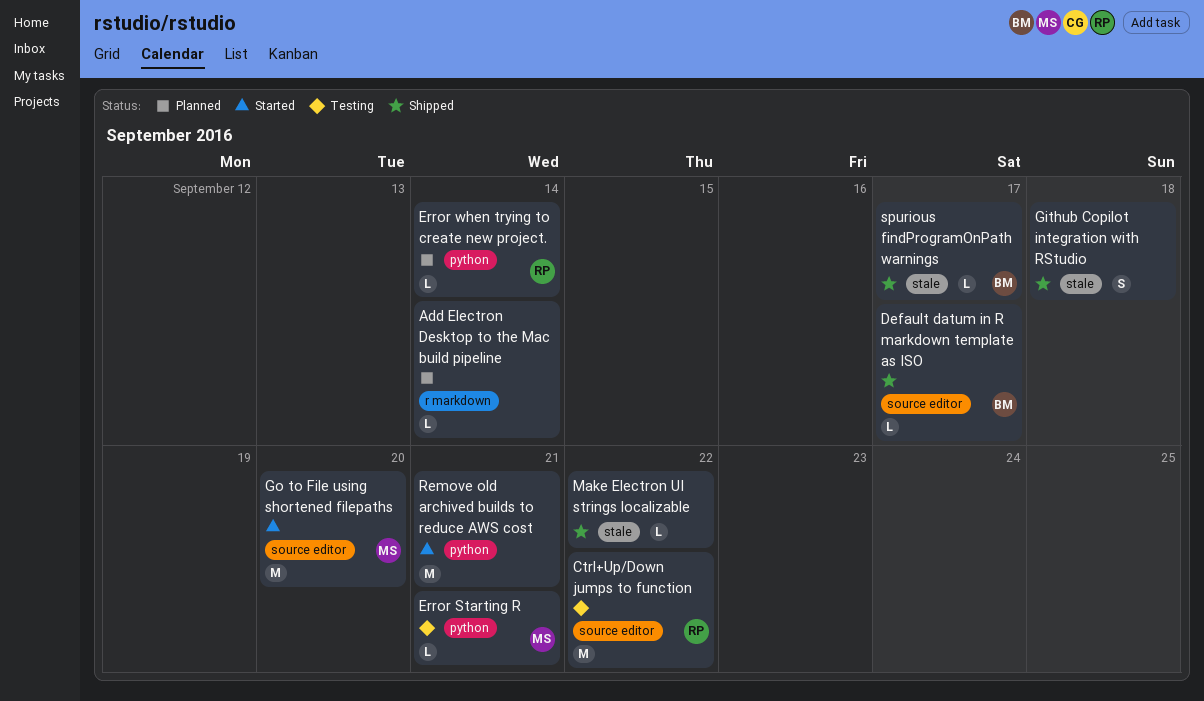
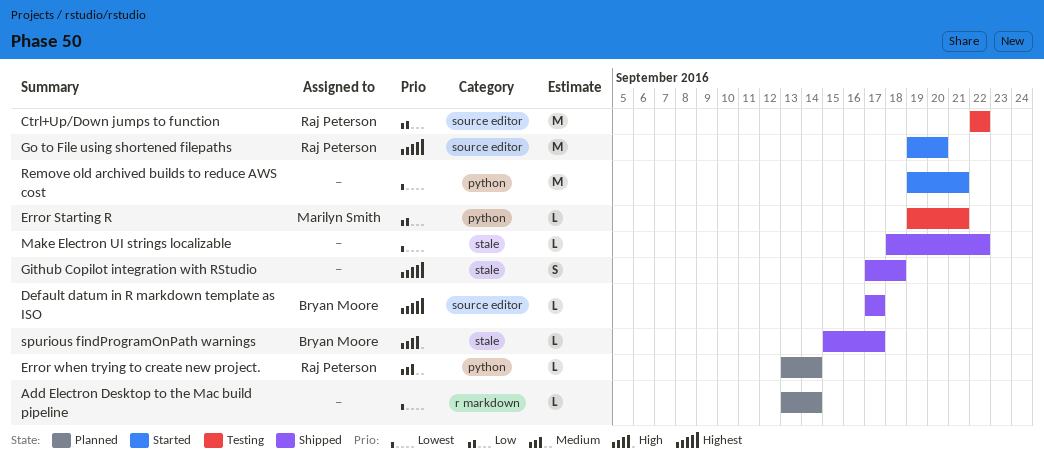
Go to File using shortened filepaths, owner: Marilyn Smith -> Raj Peterson

